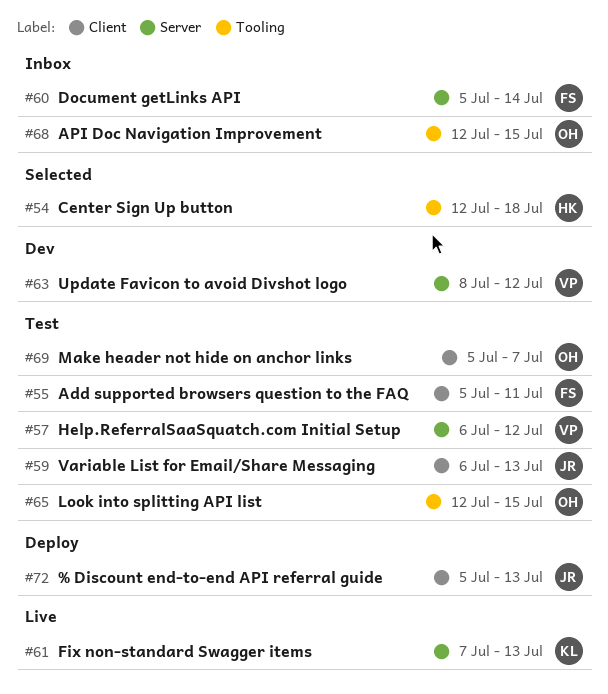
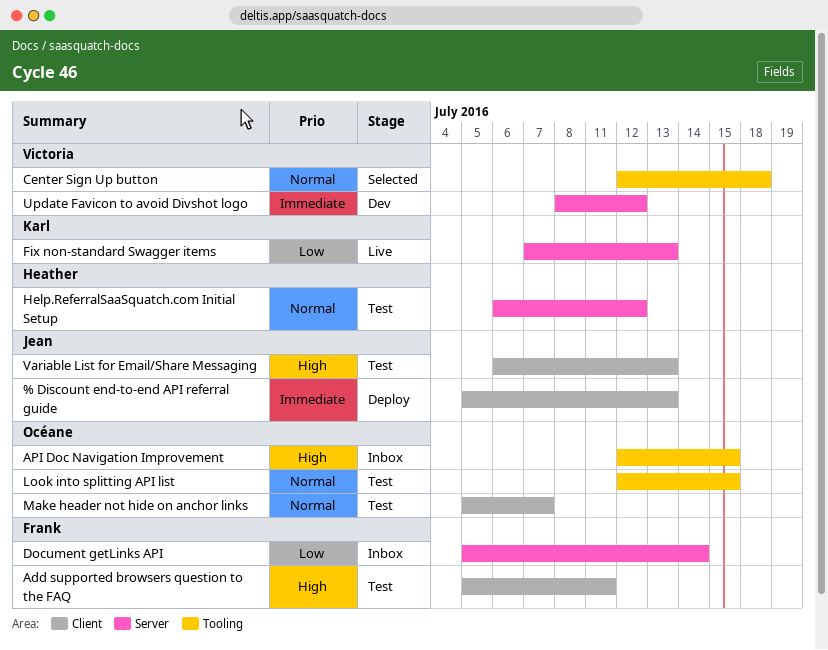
Center Sign Up button, owner: Heather -> Victoria
Help.ReferralSaaSquatch.com Initial Setup, owner: Victoria -> Heather

